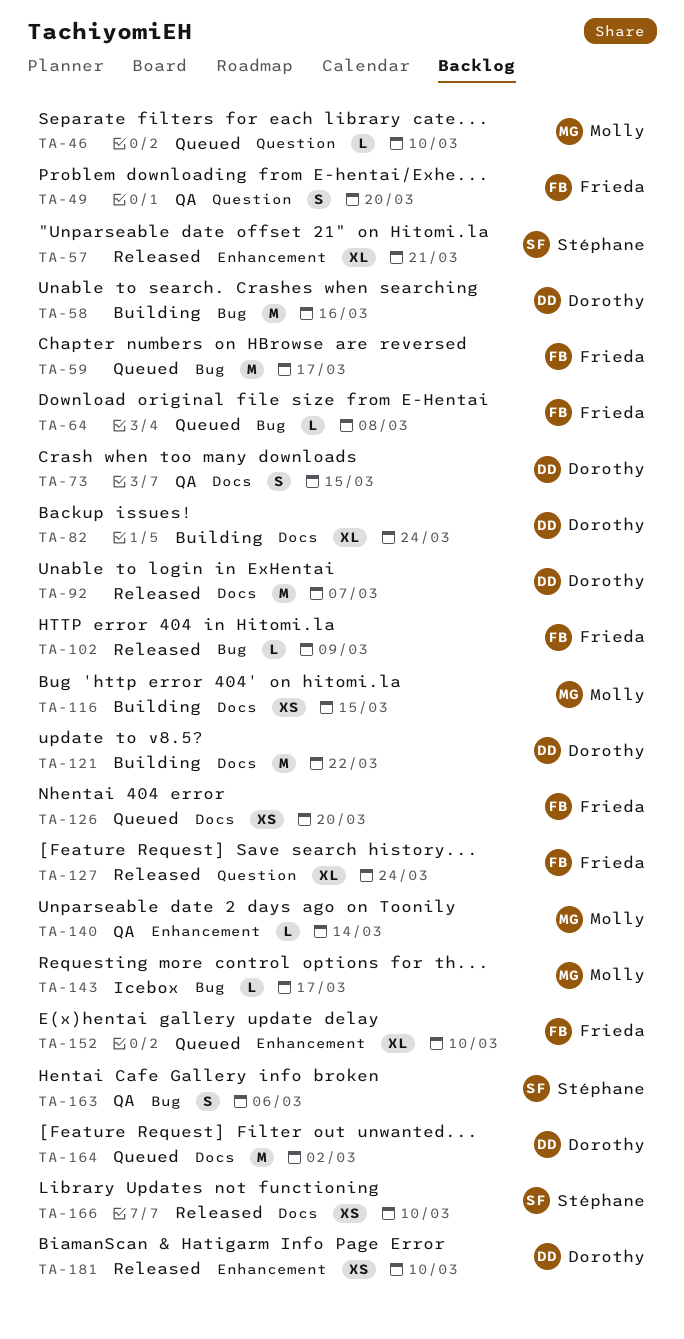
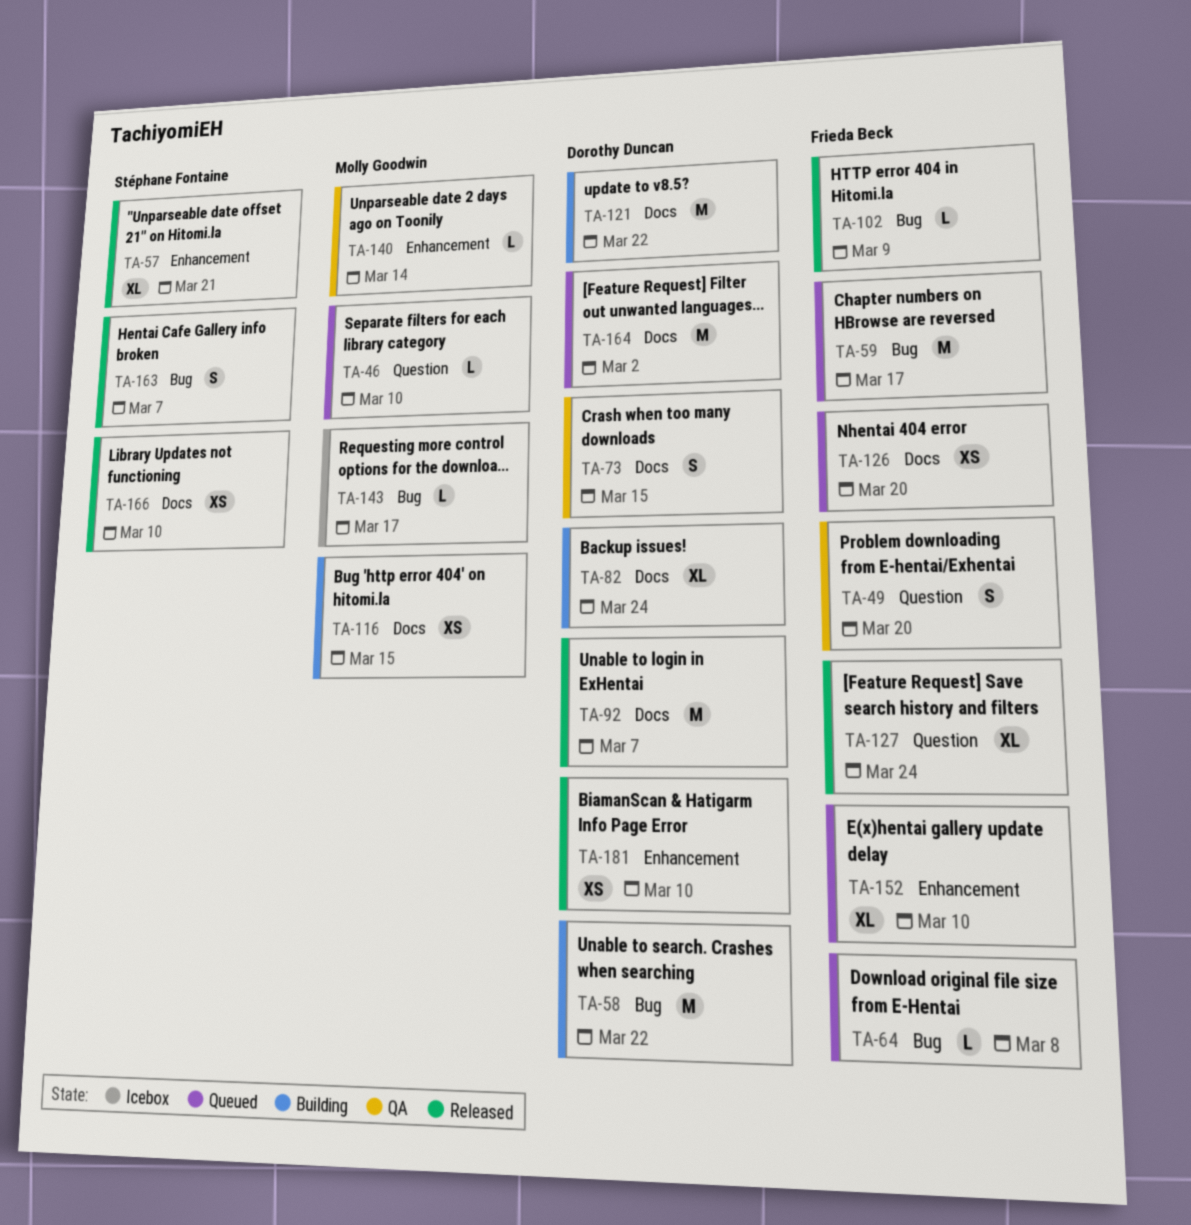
TA-58, due: Mar 16 -> Mar 22
TA-163, status: QA -> Released
TA-163, due: Mar 6 -> Mar 7

